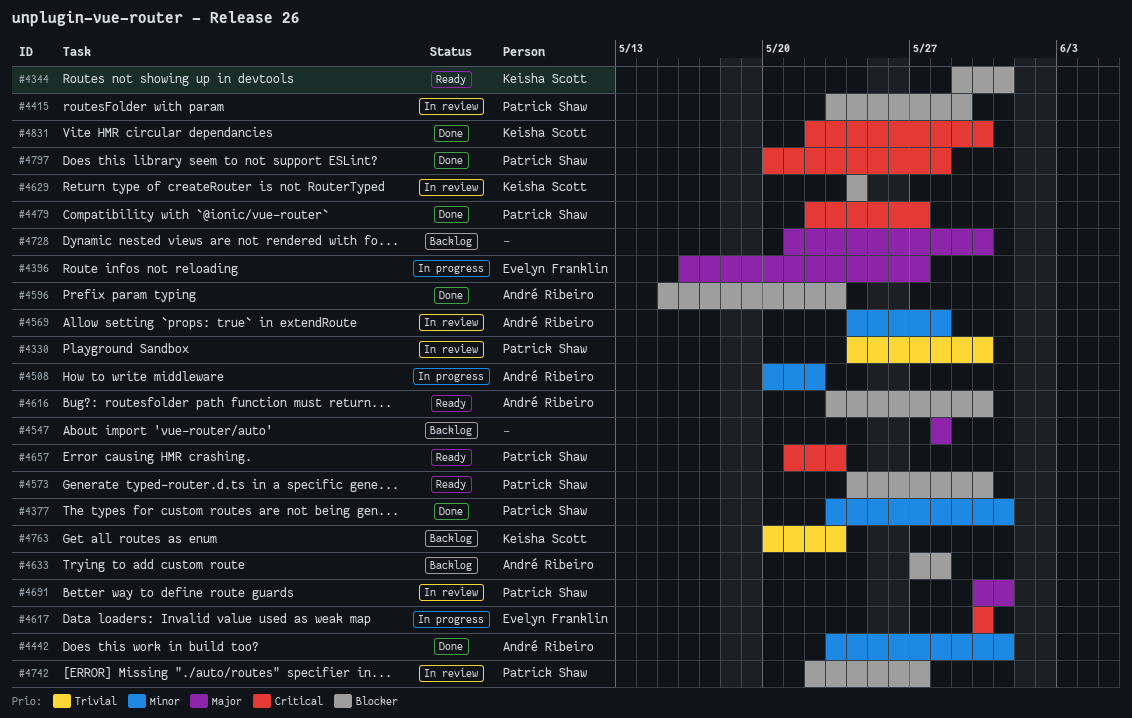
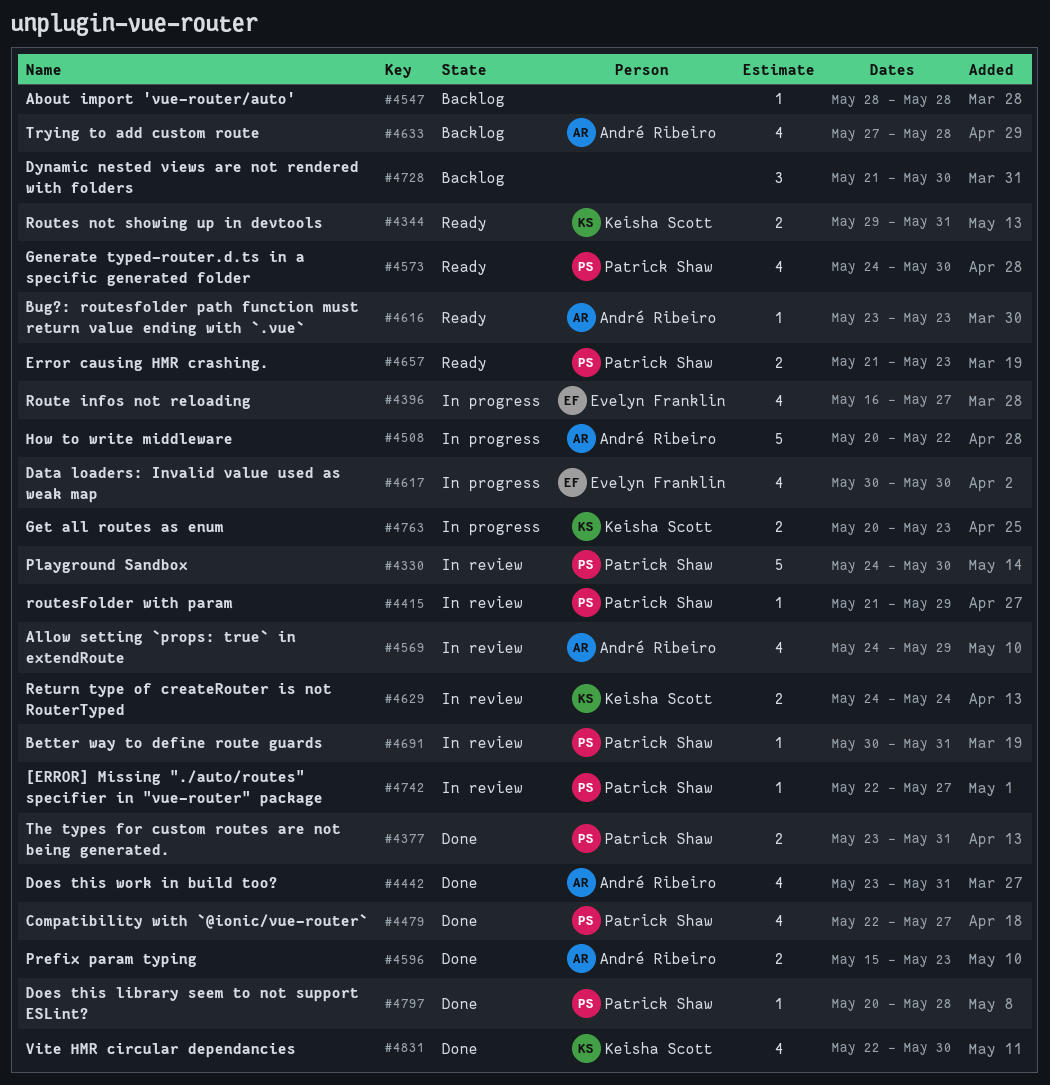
#4415, start: May 23 -> May 21
#4569, due: May 28 -> May 29
#4616, due: May 30 -> May 23
#4763, status: Backlog -> In progress

